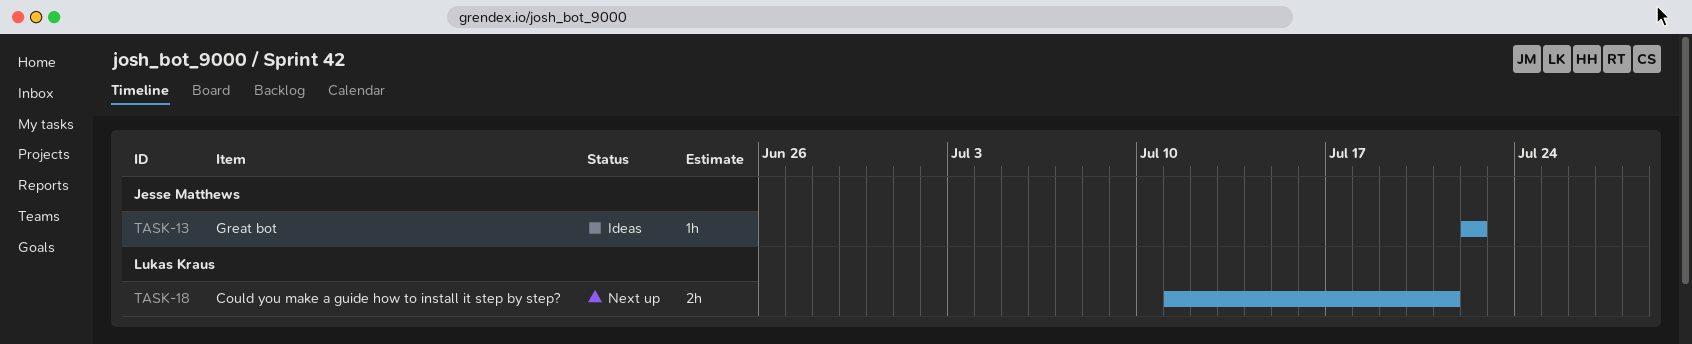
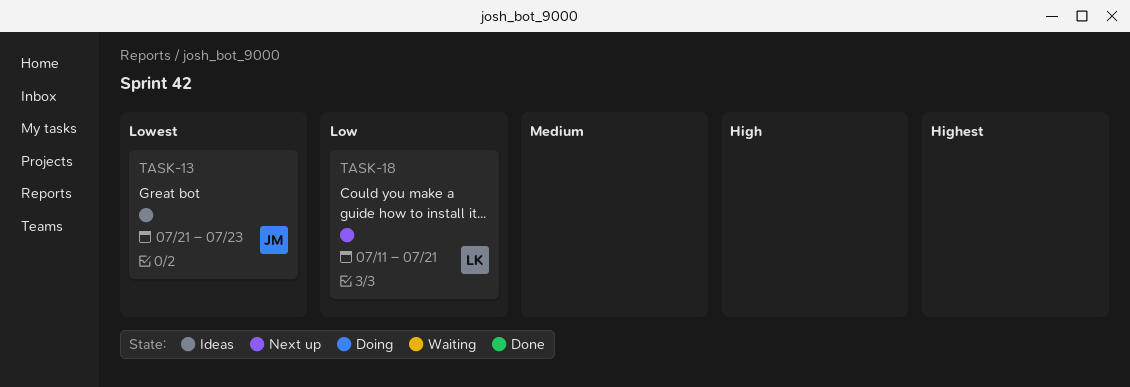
TASK-13, start: Jul 22 -> Jul 21
TASK-13, due: Jul 22 -> Jul 23

